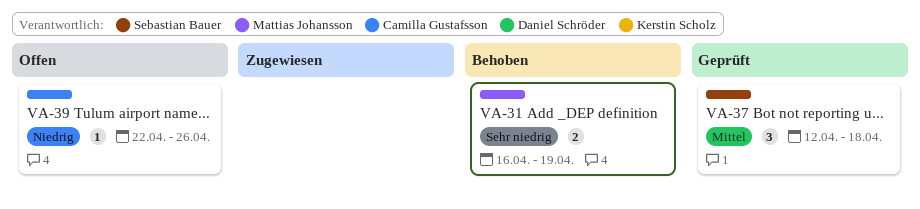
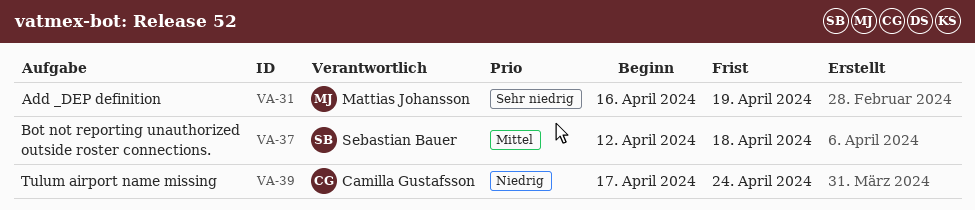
VA-39, start: Apr 22 -> Apr 17
VA-39, due: Apr 26 -> Apr 24

